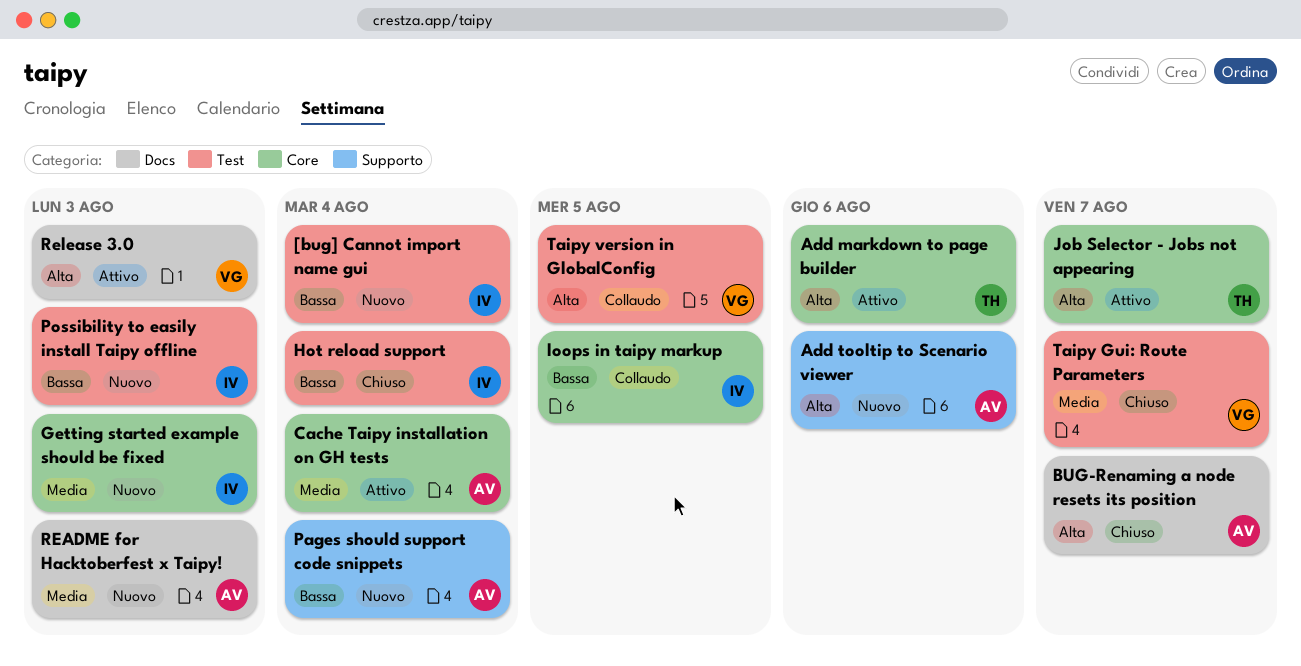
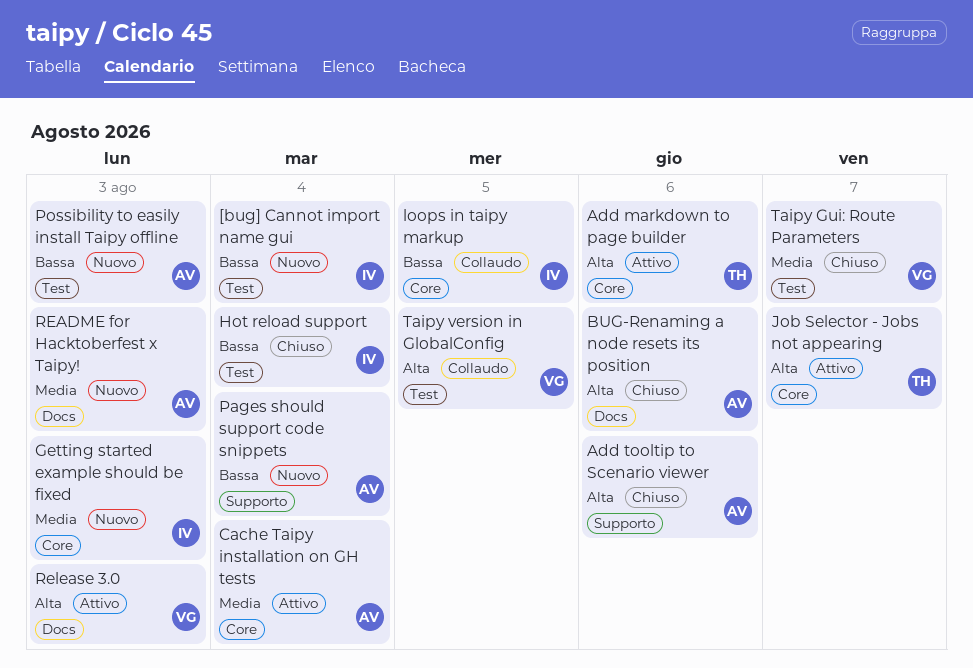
Add tooltip to Scenario viewer, status: Nuovo -> Chiuso
BUG-Renaming a node resets its position, due: Aug 7 -> Aug 6
Possibility to easily install Taipy offline, owner: IV -> AV

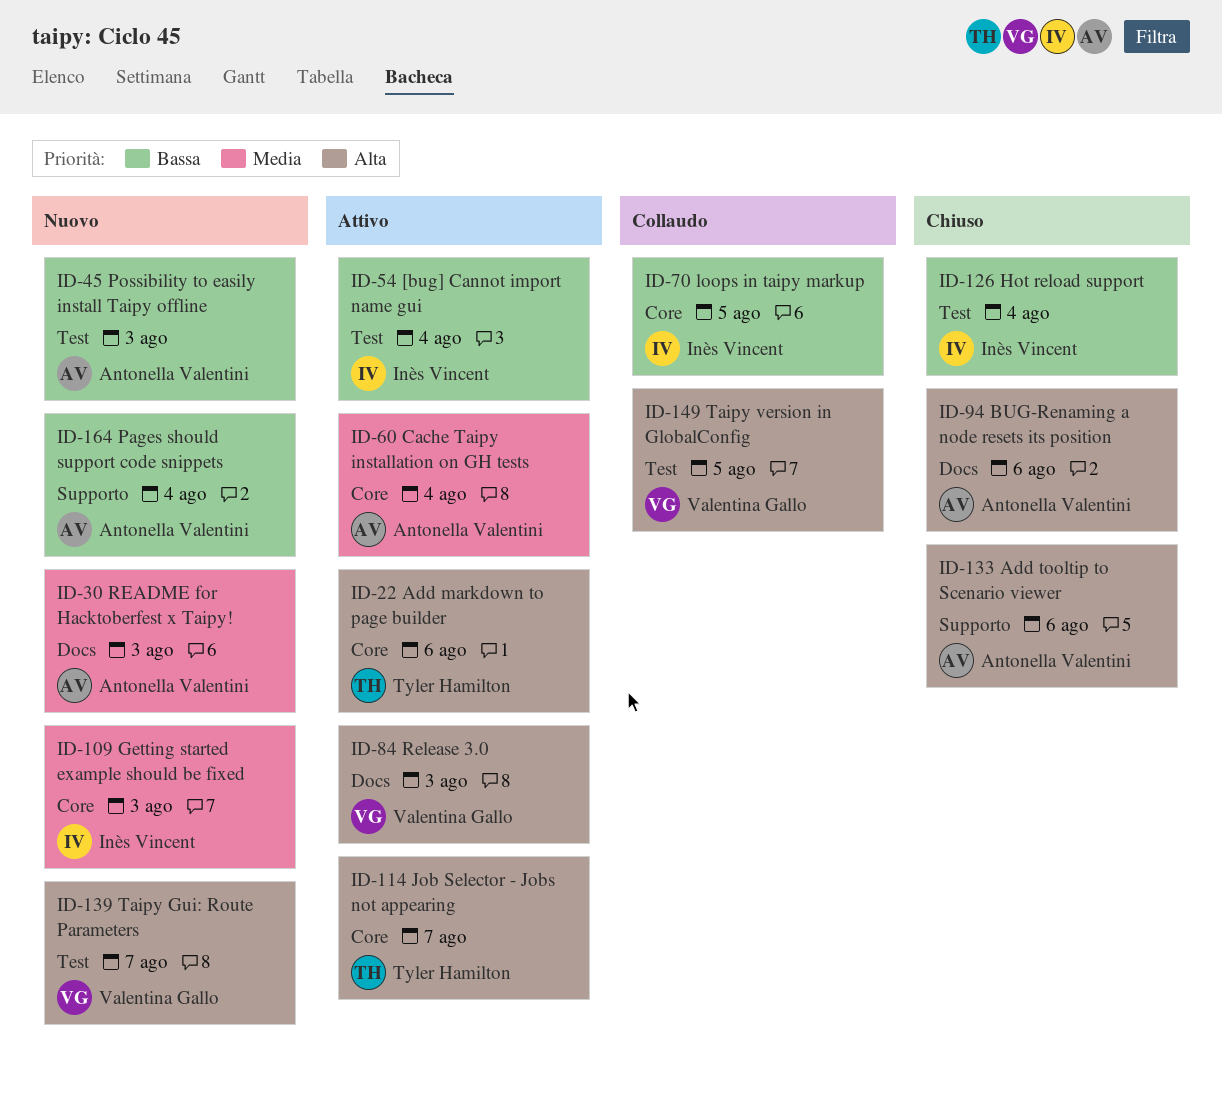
[bug] Cannot import name gui, status: Nuovo -> Attivo
Taipy Gui: Route Parameters, status: Chiuso -> Nuovo
Taipy Gui: Route Parameters, priority: Media -> Alta

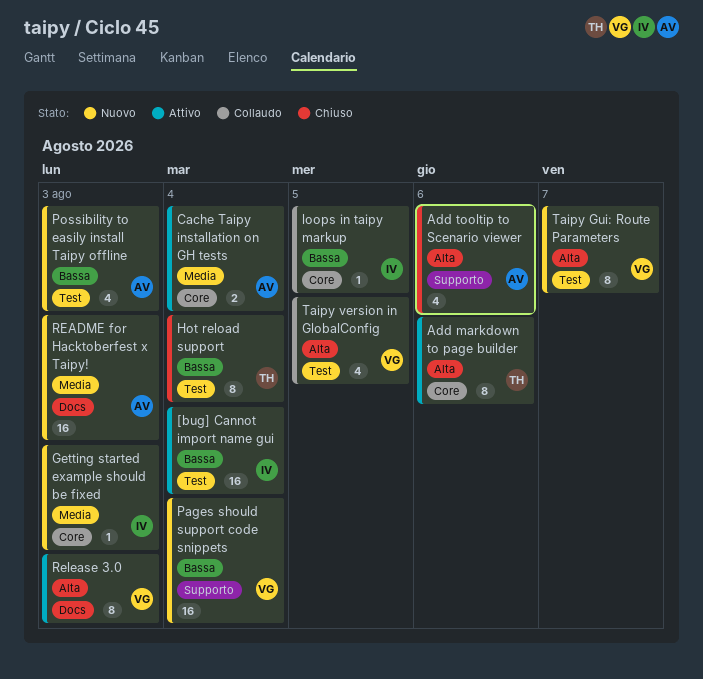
BUG-Renaming a node resets its position: present -> none
Hot reload support, owner: Inès Vincent -> Tyler Hamilton
Job Selector - Jobs not appearing: present -> none
Pages should support code snippets, owner: Antonella Valentini -> Valentina Gallo

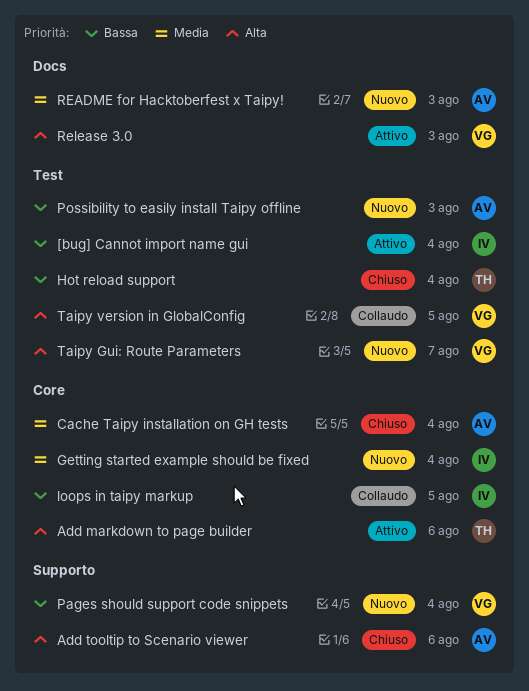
Cache Taipy installation on GH tests, status: Attivo -> Chiuso
Getting started example should be fixed, due: Aug 3 -> Aug 4

